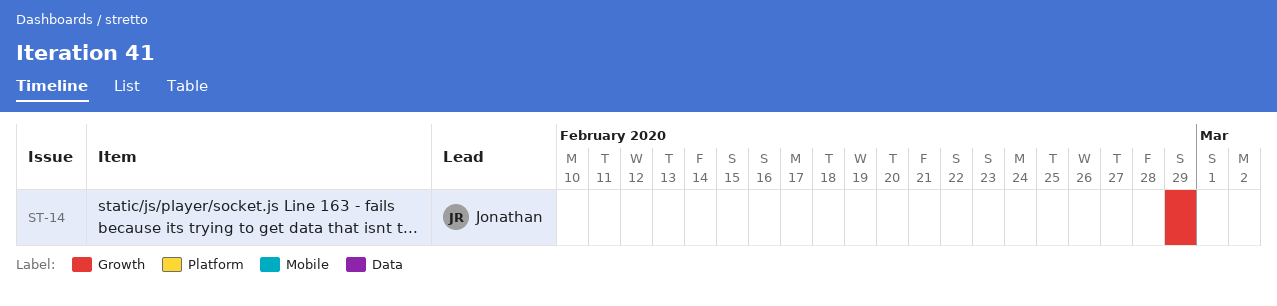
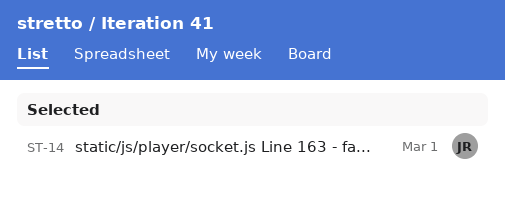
ST-14, due: Feb 29 -> Mar 1

